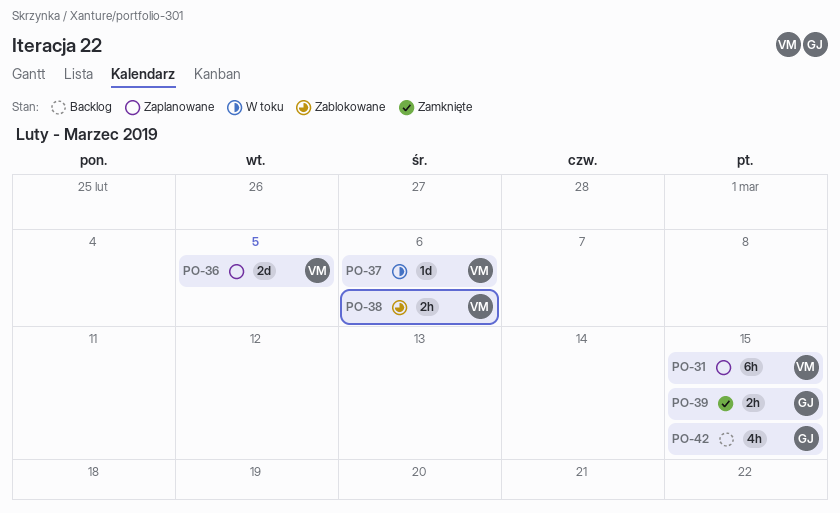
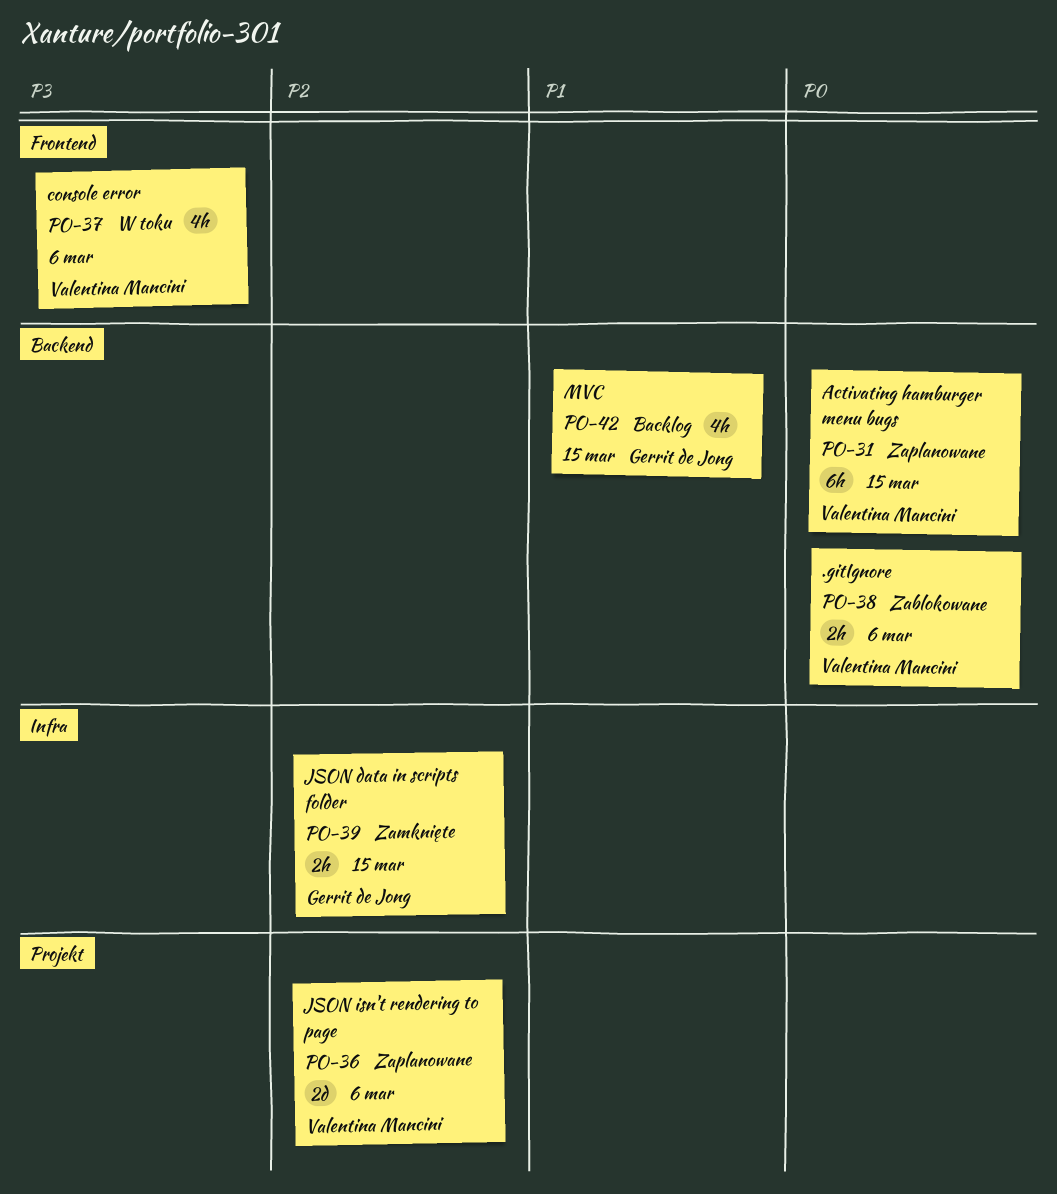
PO-36, due: Mar 5 -> Mar 6
PO-37, estimate: 1d -> 4h

